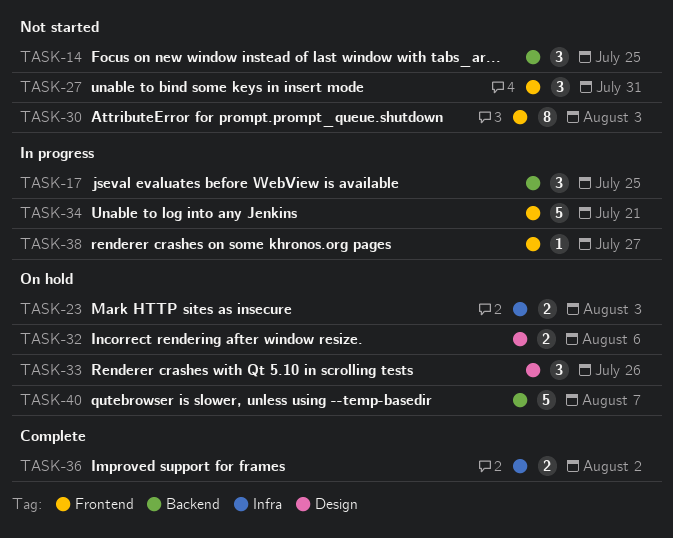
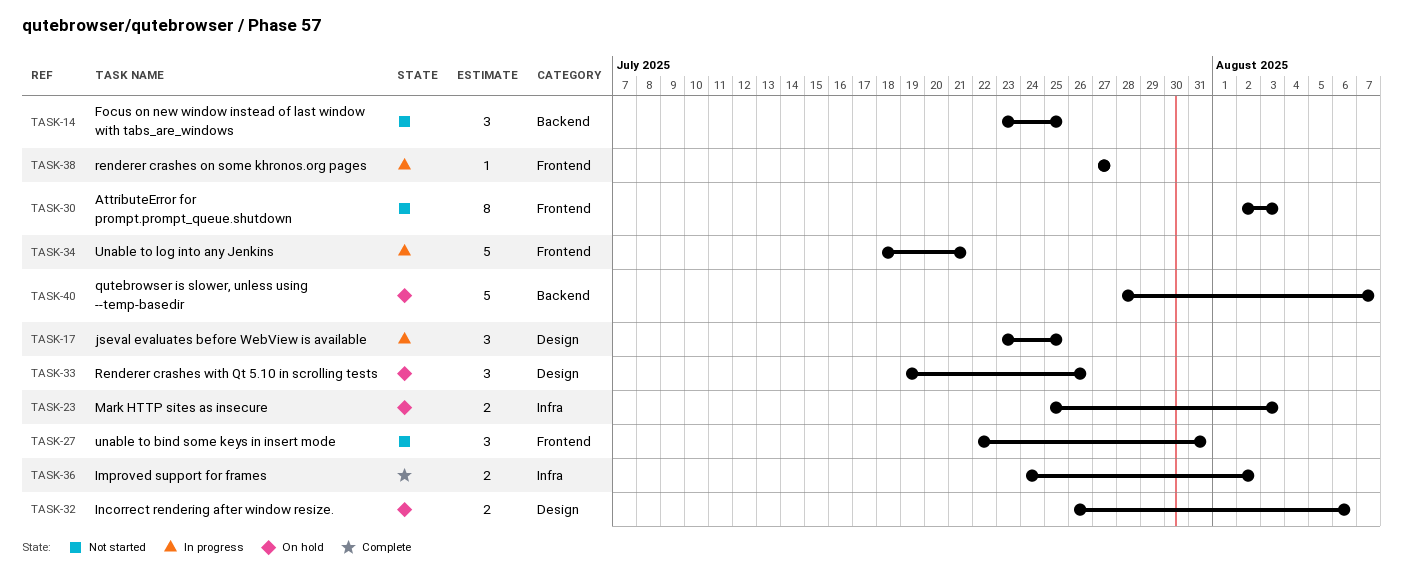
TASK-17, label: Backend -> Design

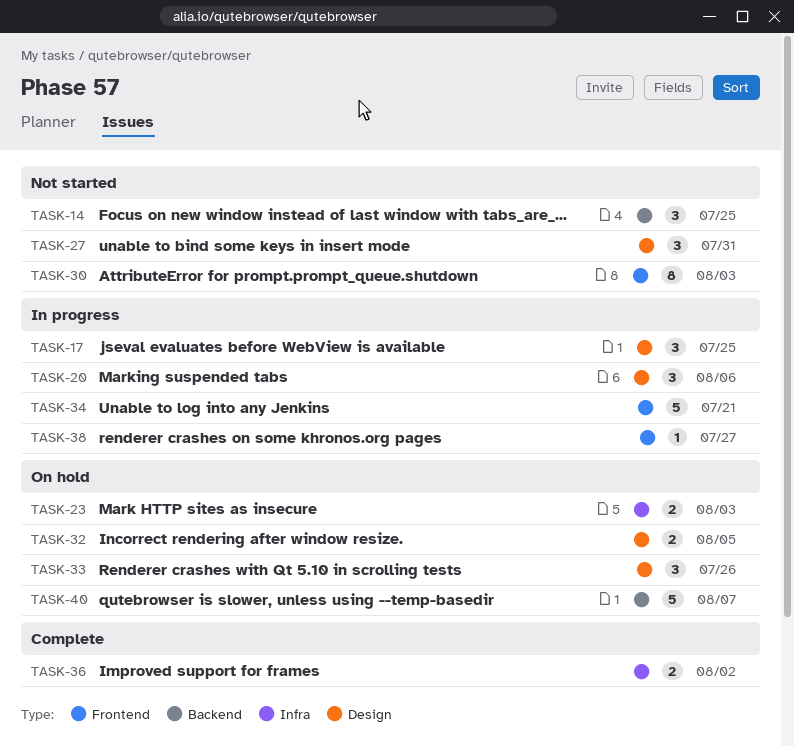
TASK-20: none -> present
TASK-27, label: Frontend -> Design
TASK-32, due: Aug 6 -> Aug 5

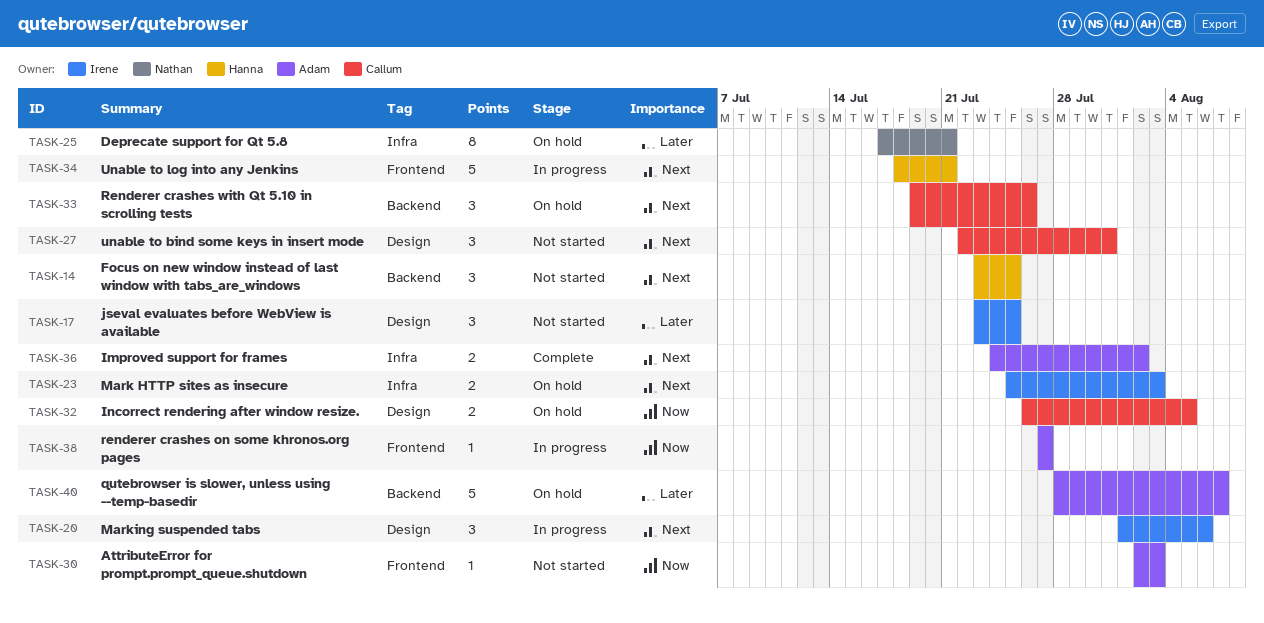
TASK-17, status: In progress -> Not started
TASK-25: none -> present
TASK-30, estimate: 8 -> 1
TASK-33, label: Design -> Backend

